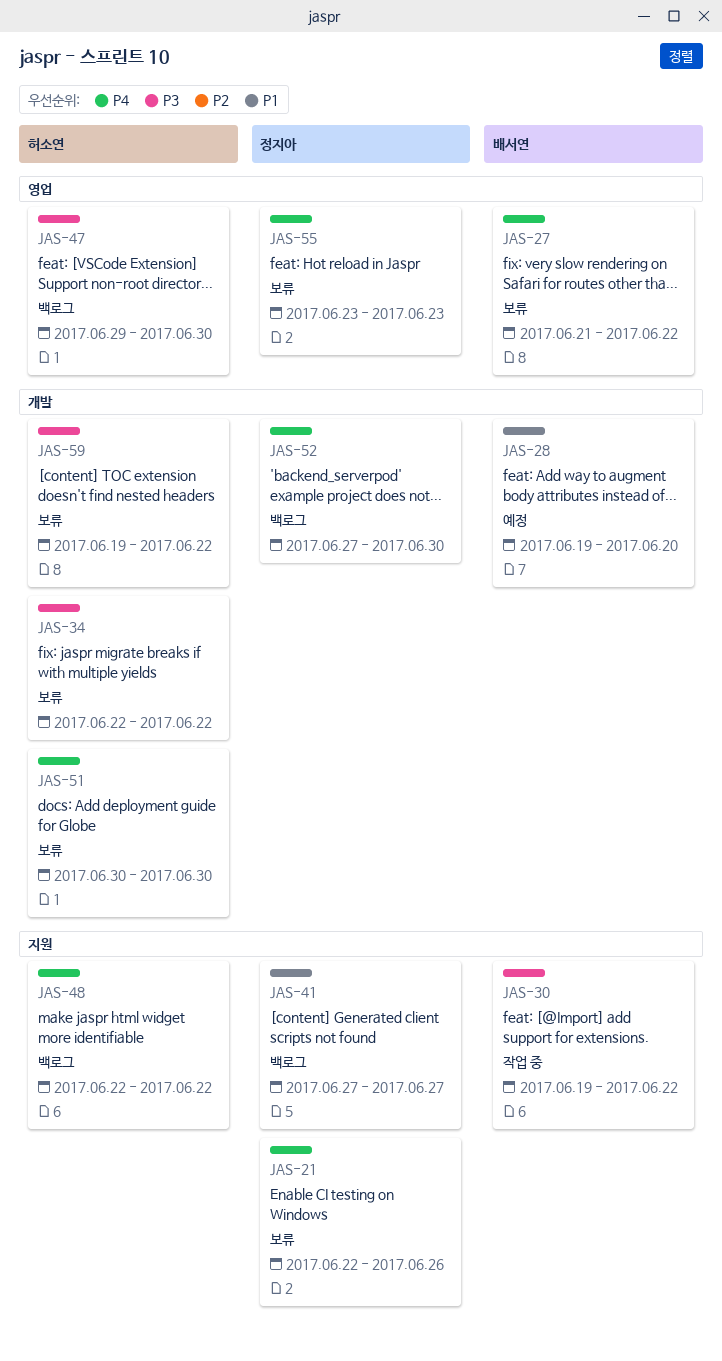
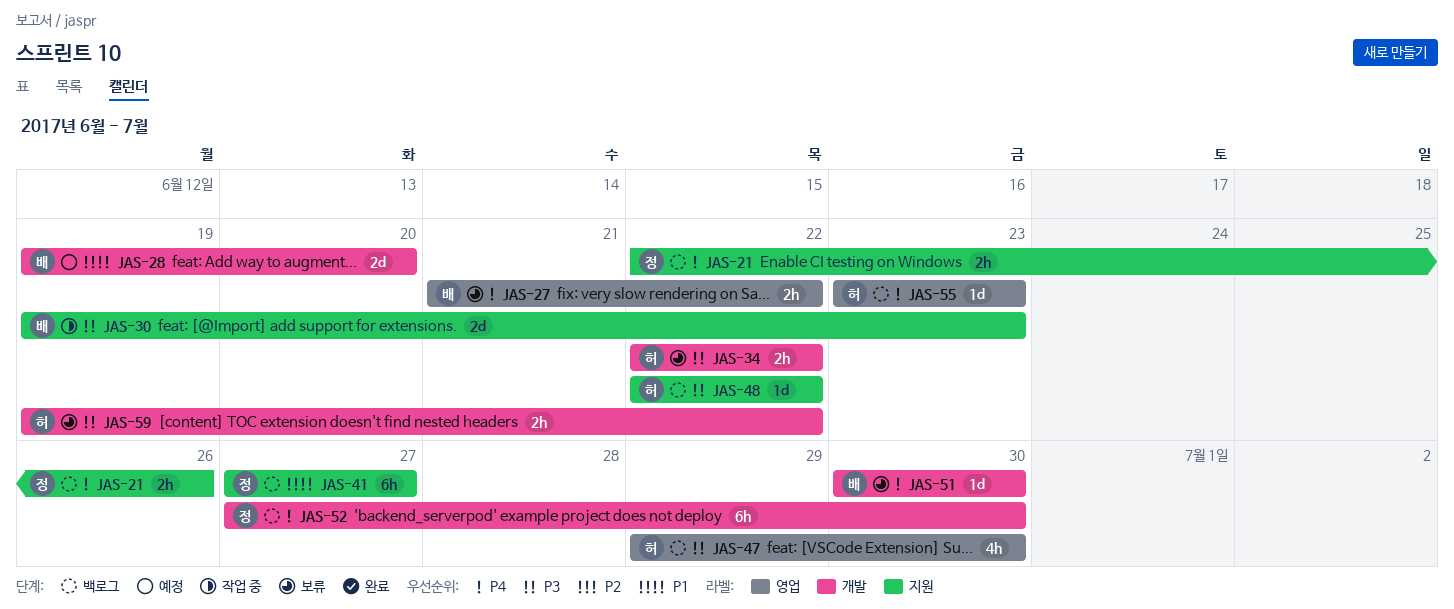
JAS-21, status: 보류 -> 백로그
JAS-30, due: Jun 22 -> Jun 23
JAS-48, priority: P4 -> P3
JAS-51, owner: 허소연 -> 배서연
JAS-55, status: 보류 -> 백로그
JAS-55, owner: 정지아 -> 허소연

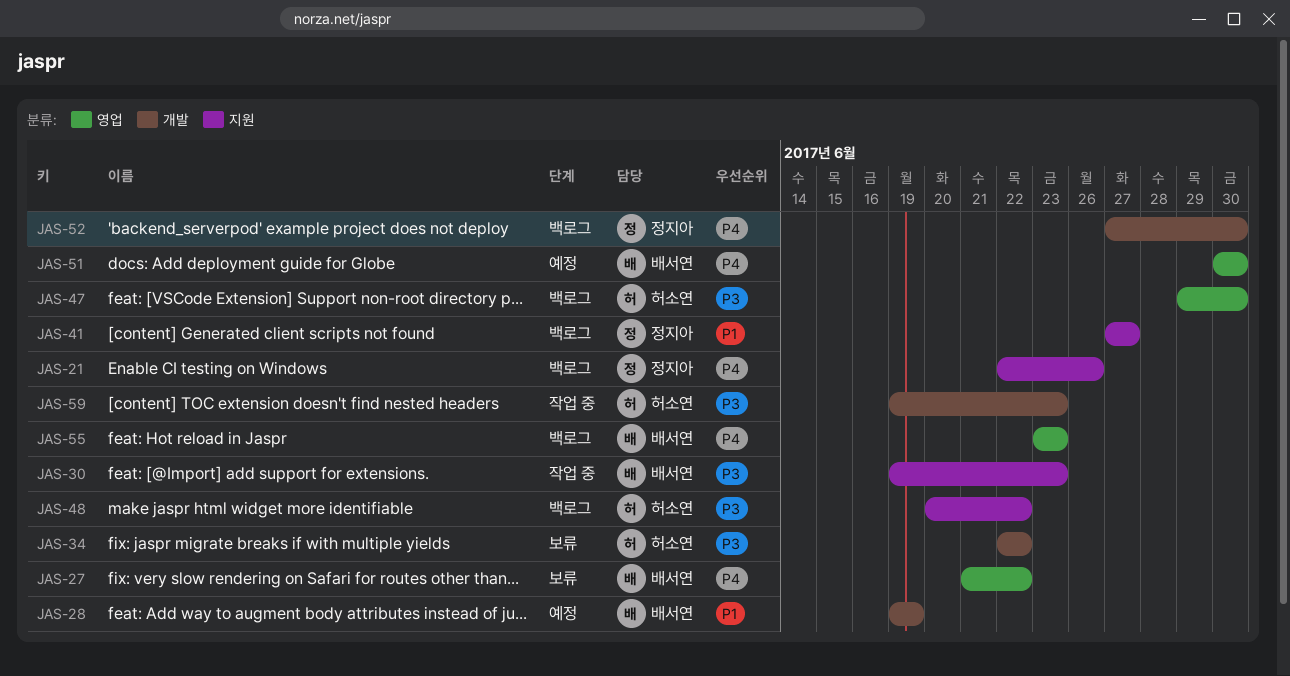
JAS-28, due: Jun 20 -> Jun 19
JAS-48, start: Jun 22 -> Jun 20
JAS-51, status: 보류 -> 예정
JAS-51, label: 개발 -> 영업
JAS-55, owner: 허소연 -> 배서연
JAS-59, status: 보류 -> 작업 중
JAS-59, due: Jun 22 -> Jun 23

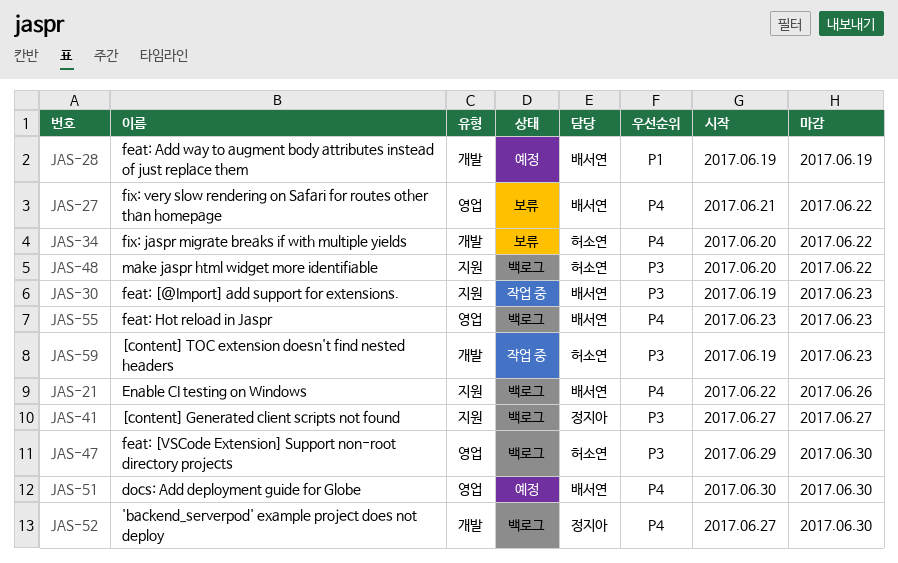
JAS-21, owner: 정지아 -> 배서연
JAS-34, priority: P3 -> P4
JAS-34, start: Jun 22 -> Jun 20
JAS-41, priority: P1 -> P3

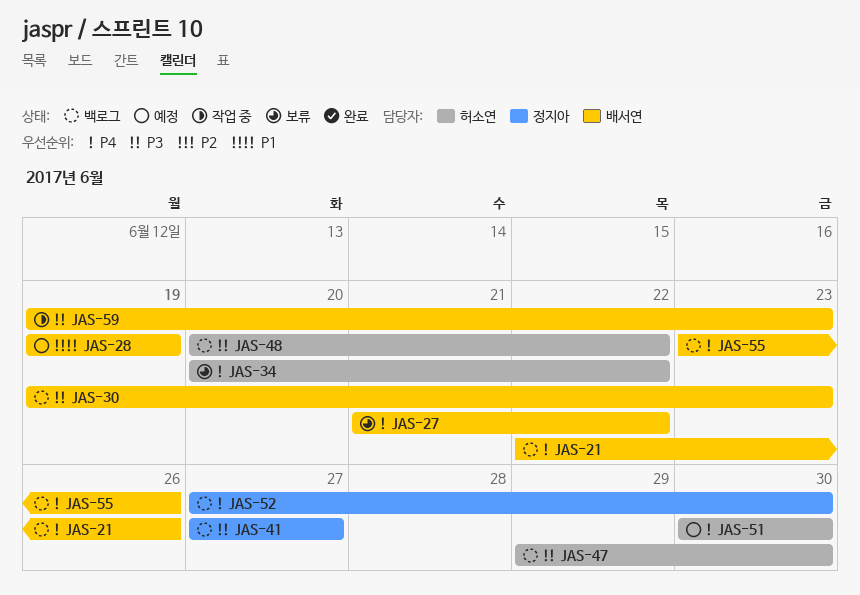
JAS-30, status: 작업 중 -> 백로그
JAS-51, owner: 배서연 -> 허소연
JAS-55, due: Jun 23 -> Jun 26
JAS-59, owner: 허소연 -> 배서연

